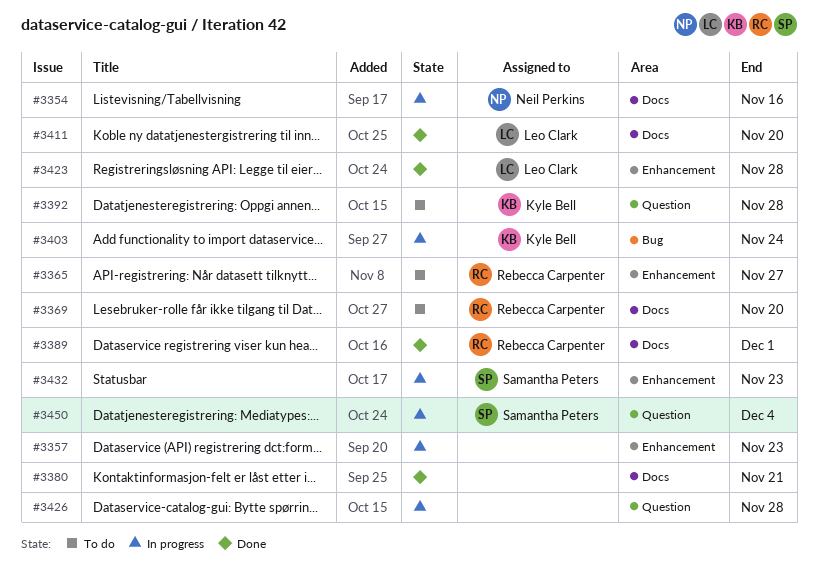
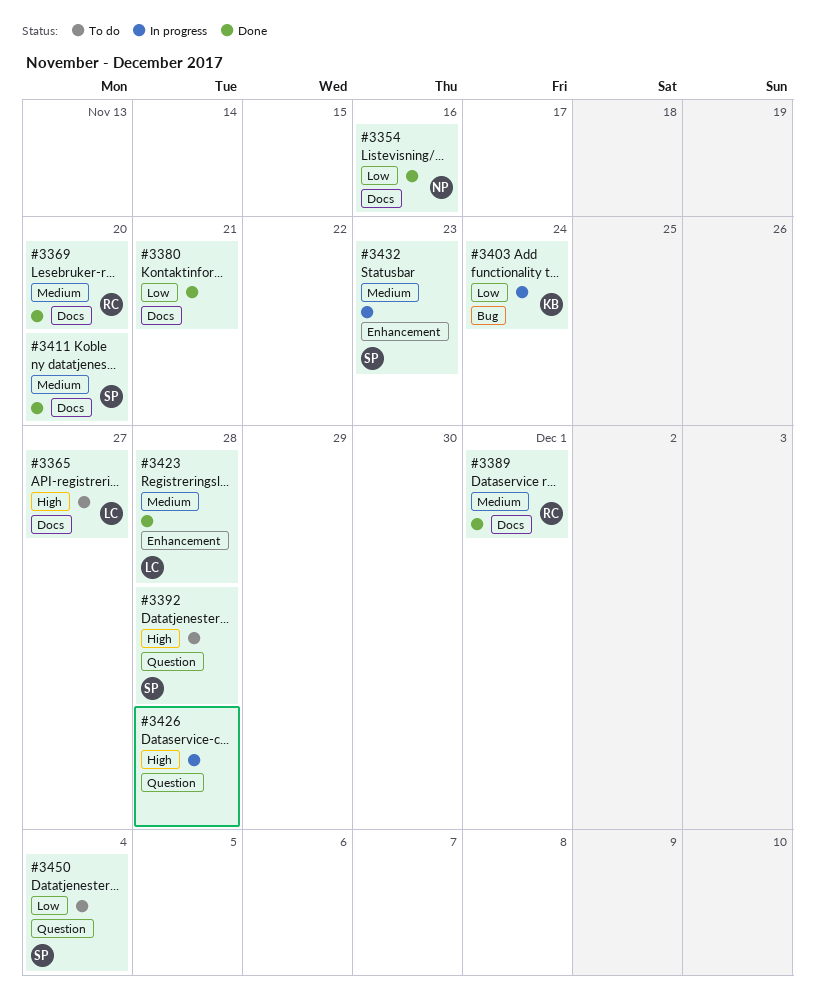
#3354, status: In progress -> Done
#3357: present -> none
#3365, owner: Rebecca Carpenter -> Leo Clark
#3365, label: Enhancement -> Docs
#3369, status: To do -> Done
#3392, owner: Kyle Bell -> Samantha Peters
#3411, owner: Leo Clark -> Samantha Peters
#3450, status: In progress -> To do

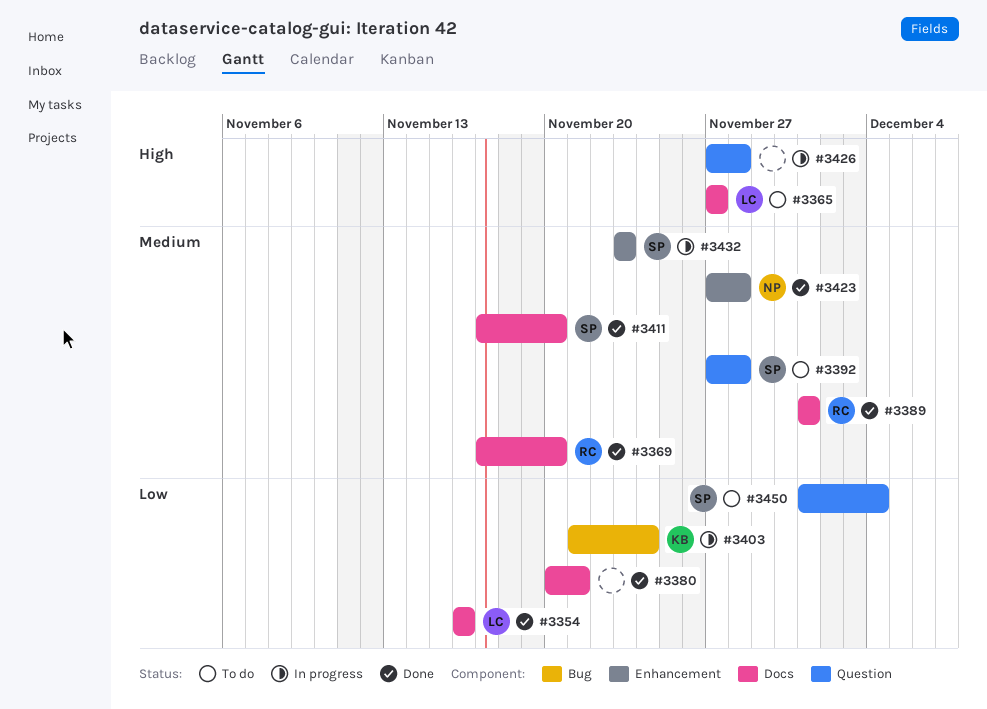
#3354, owner: NP -> LC
#3392, priority: High -> Medium
#3423, owner: LC -> NP

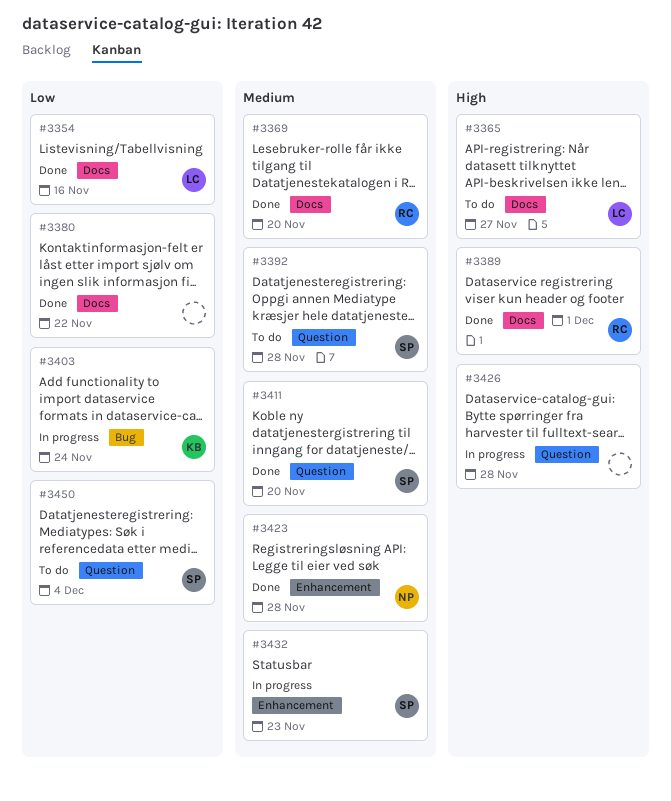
#3380, due: Nov 21 -> Nov 22
#3389, priority: Medium -> High
#3411, label: Docs -> Question

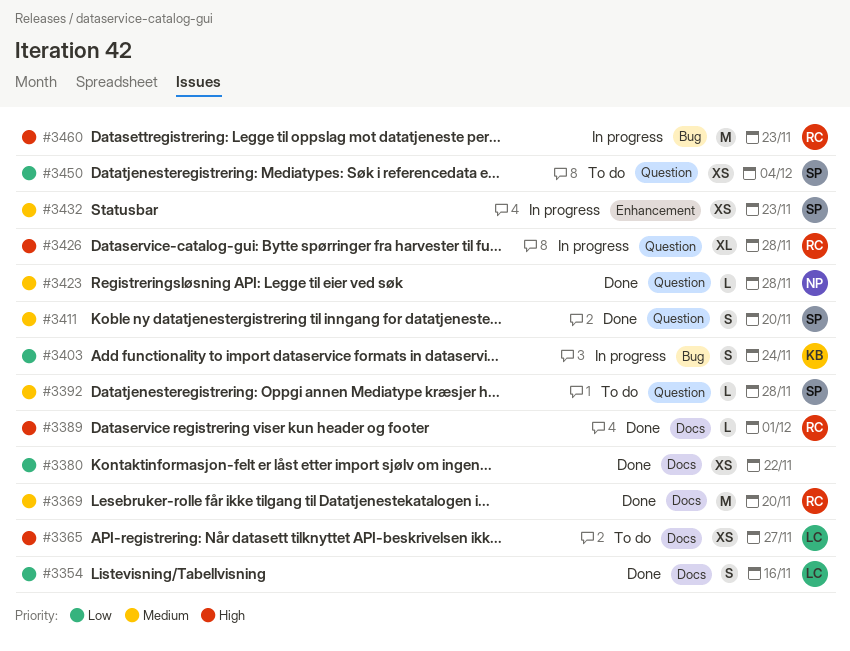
#3423, label: Enhancement -> Question
#3426, owner: none -> RC
#3460: none -> present

